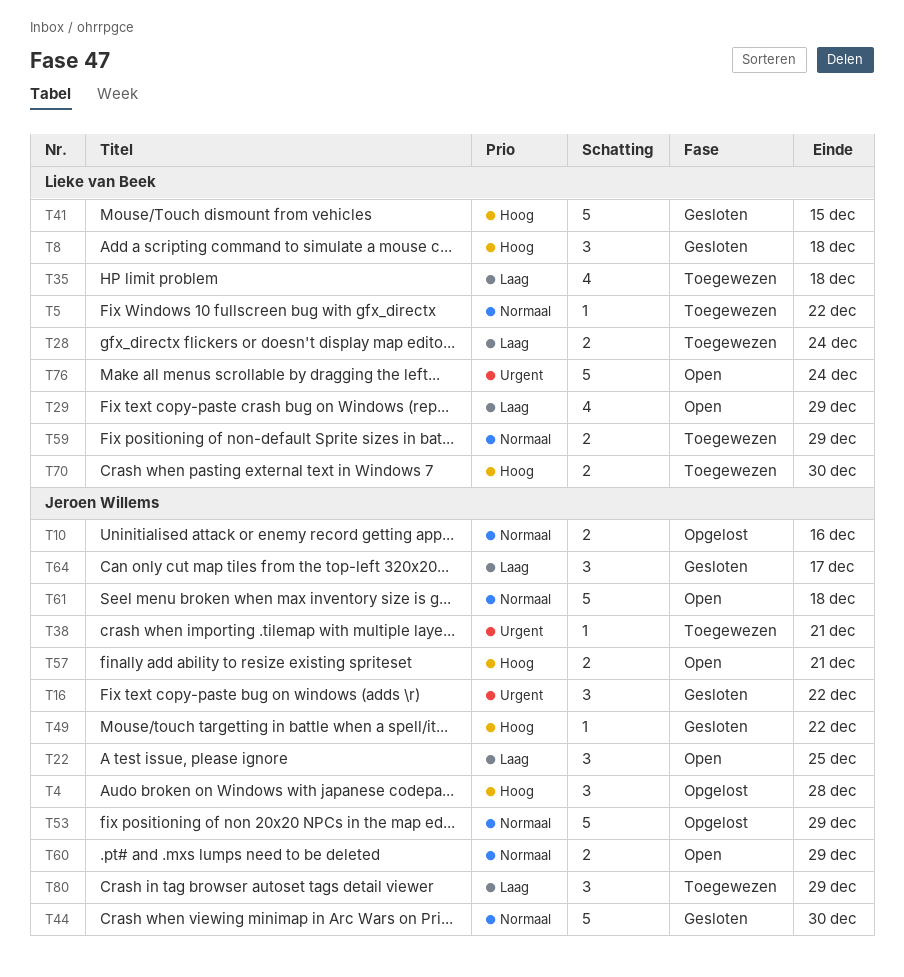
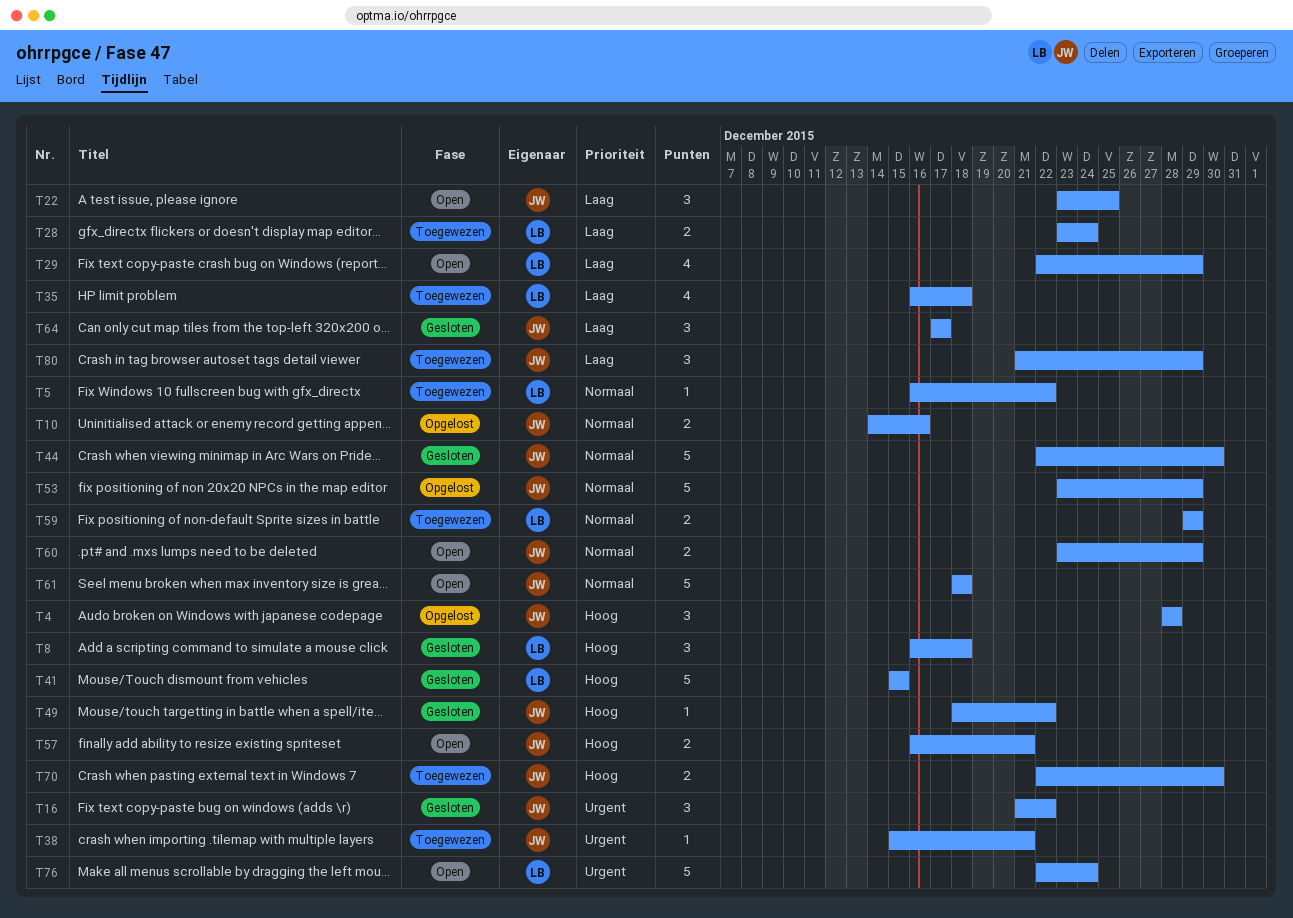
T70, owner: Lieke van Beek -> Jeroen Willems

